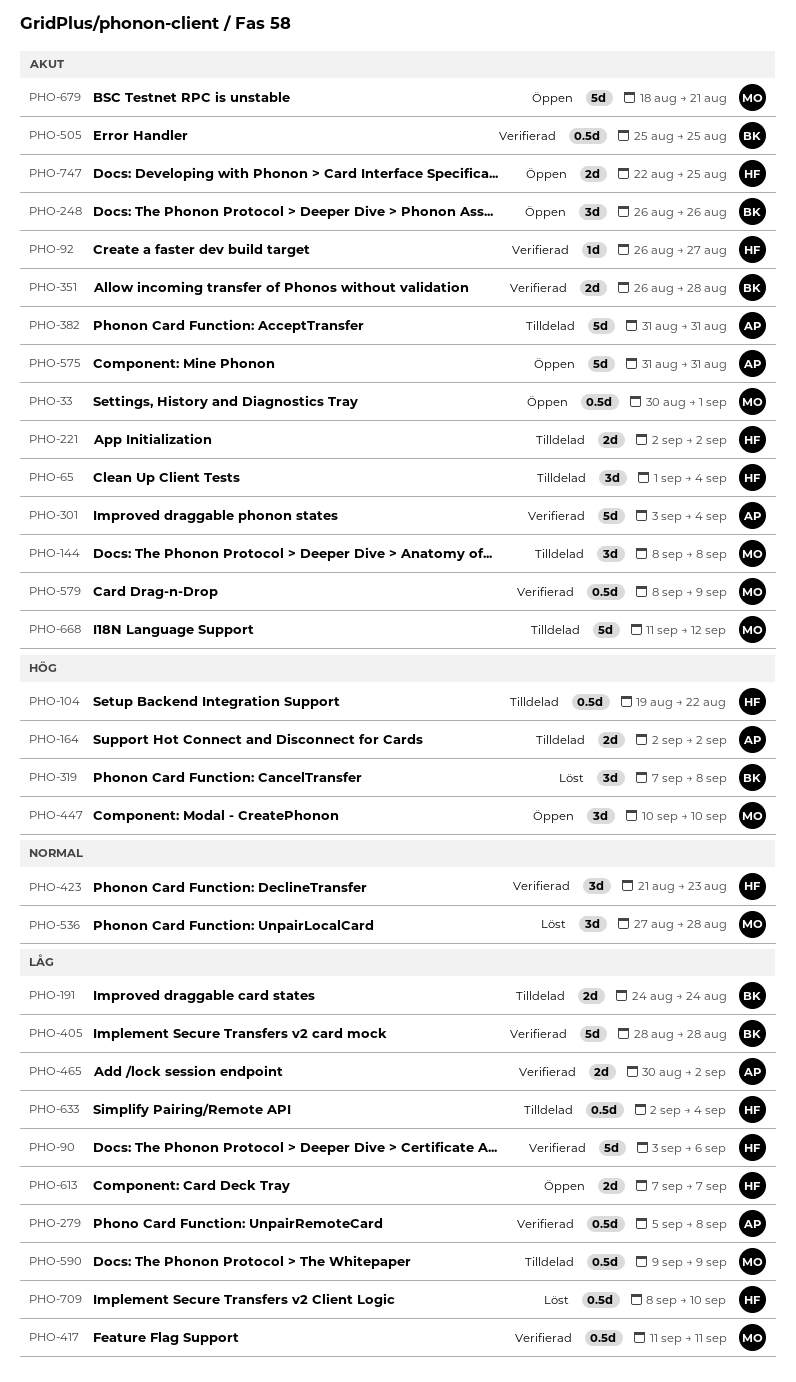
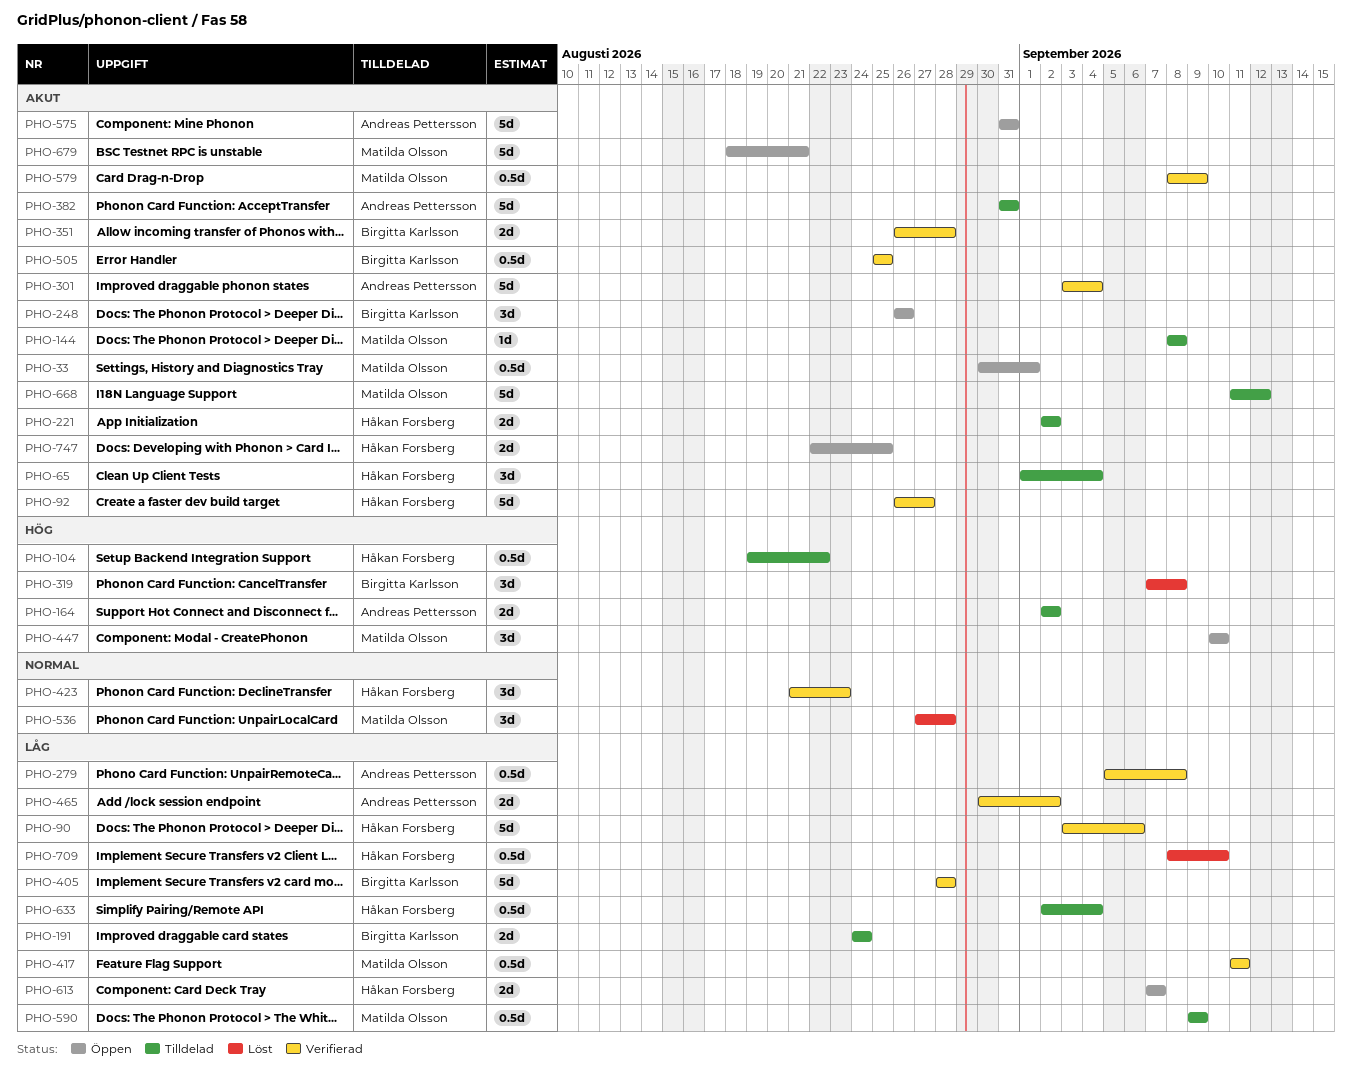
PHO-92, estimate: 1d -> 5d
PHO-144, estimate: 3d -> 1d

